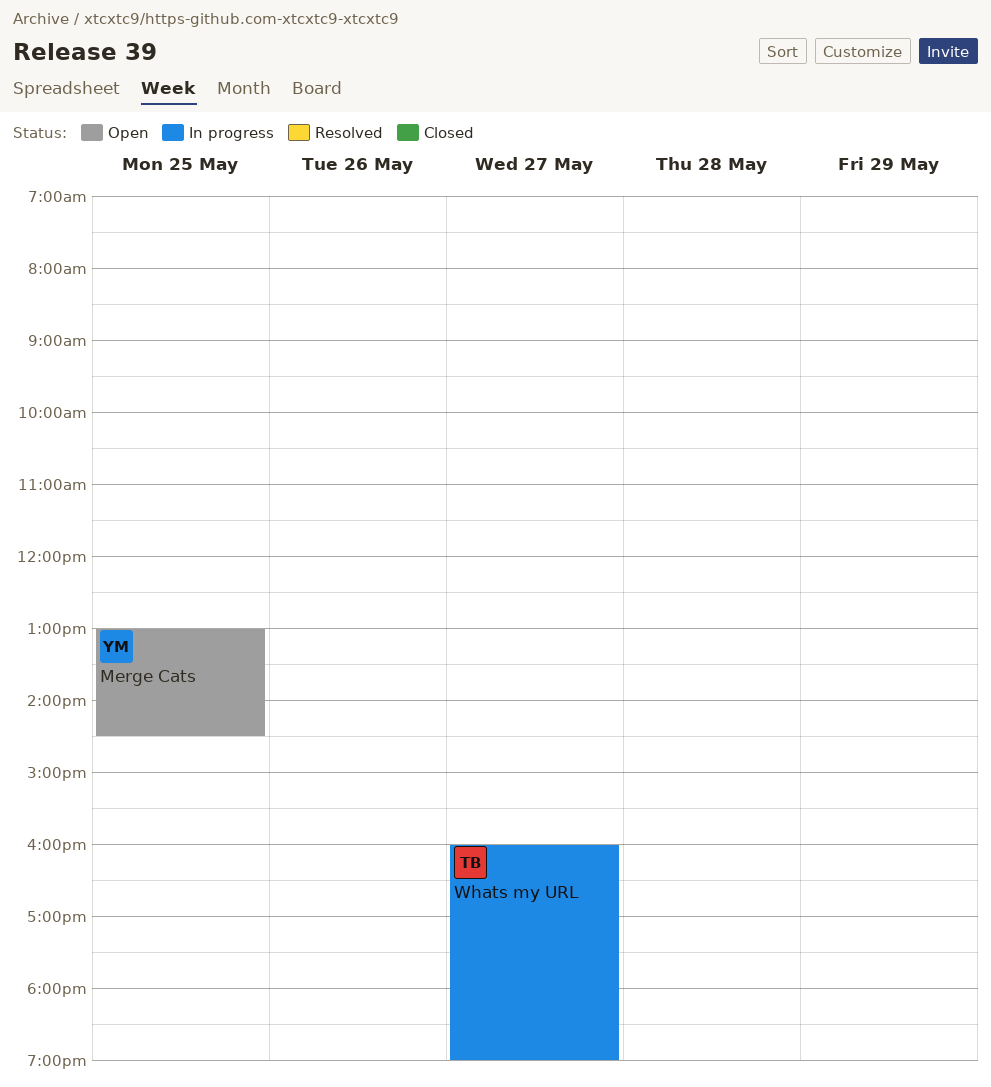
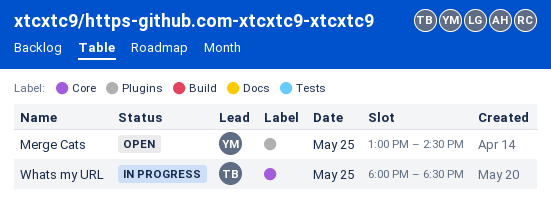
Whats my URL, day: May 27 -> May 25
Whats my URL, begins: 16:00 -> 18:00
Whats my URL, ends: 19:00 -> 18:30

